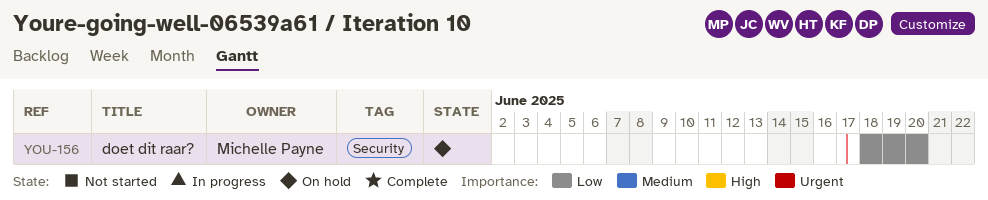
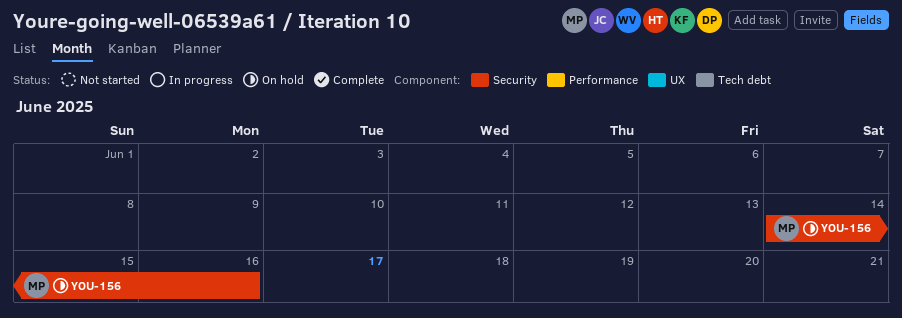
YOU-156, start: Jun 18 -> Jun 14
YOU-156, due: Jun 20 -> Jun 16

